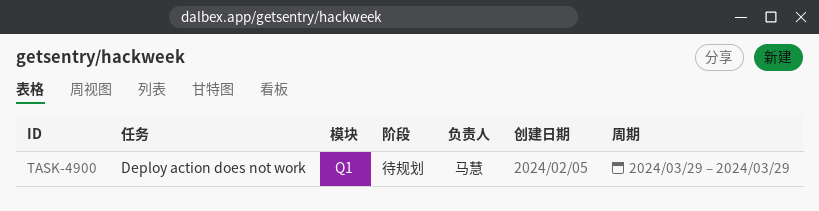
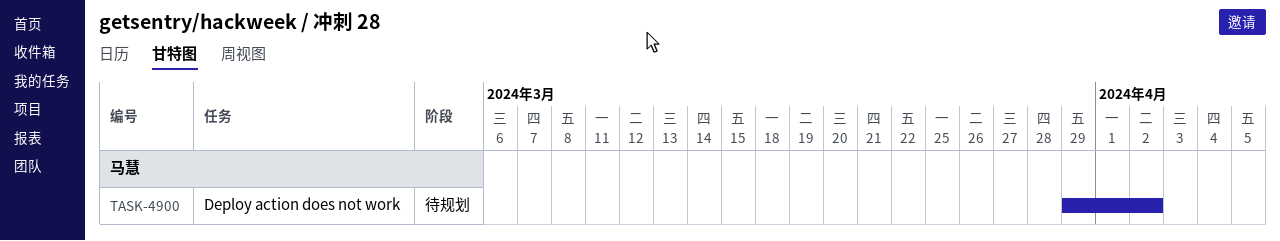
TASK-4900, due: Mar 29 -> Apr 2

